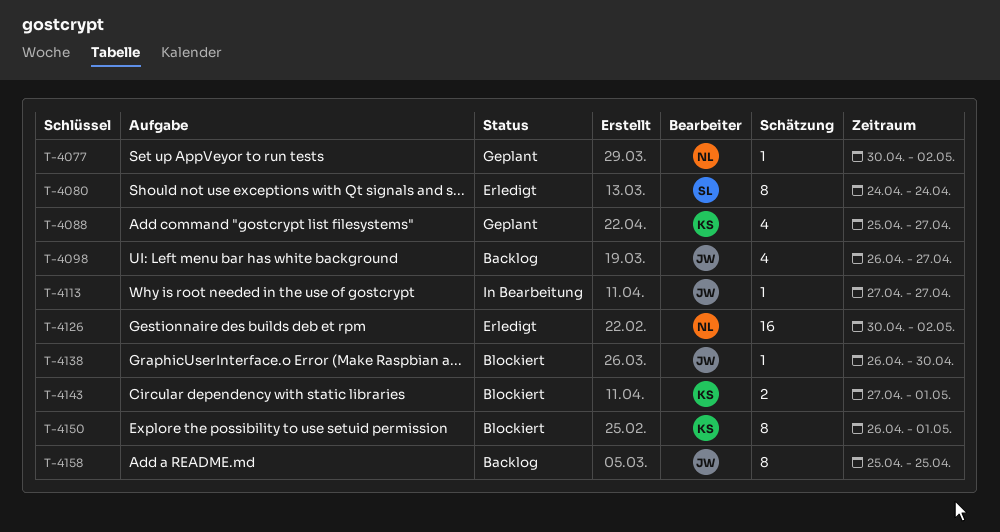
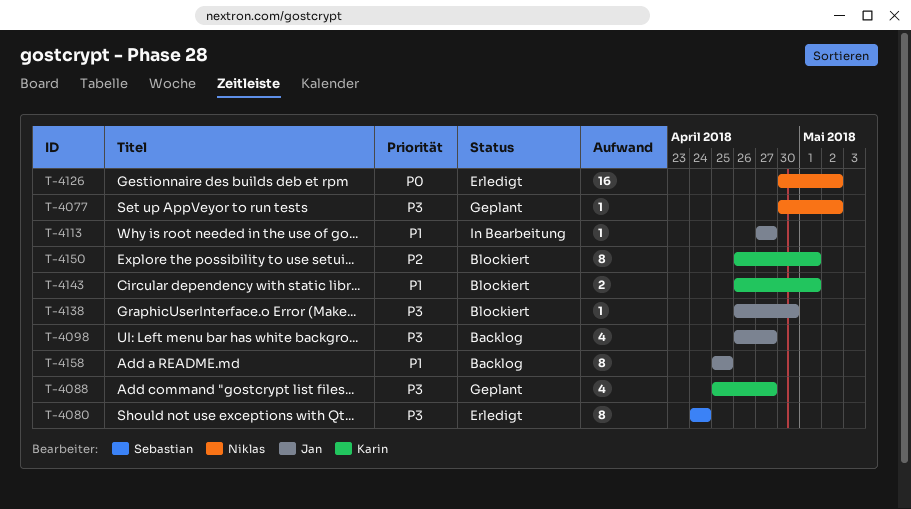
T-4143, start: Apr 27 -> Apr 26

